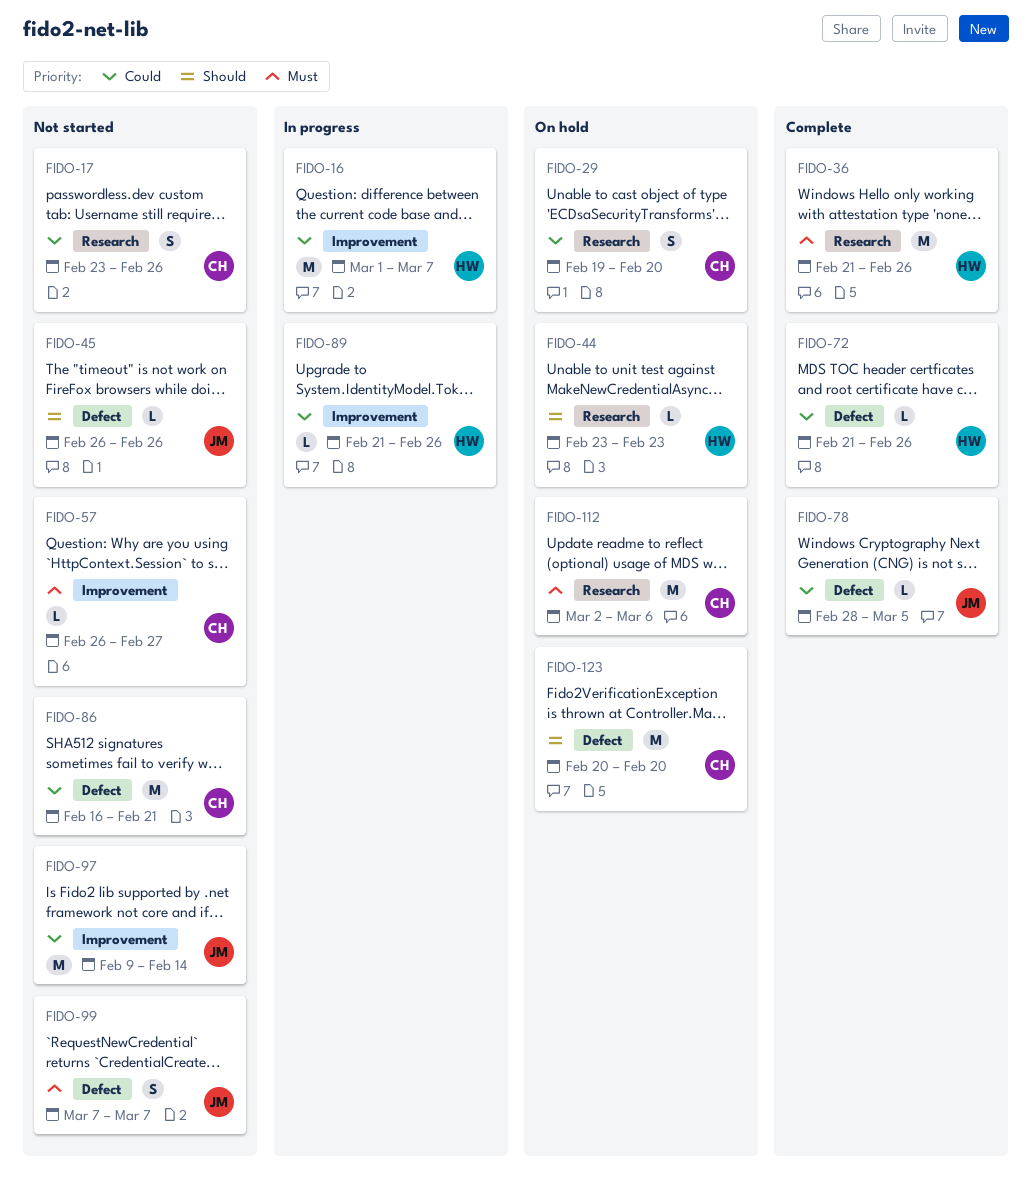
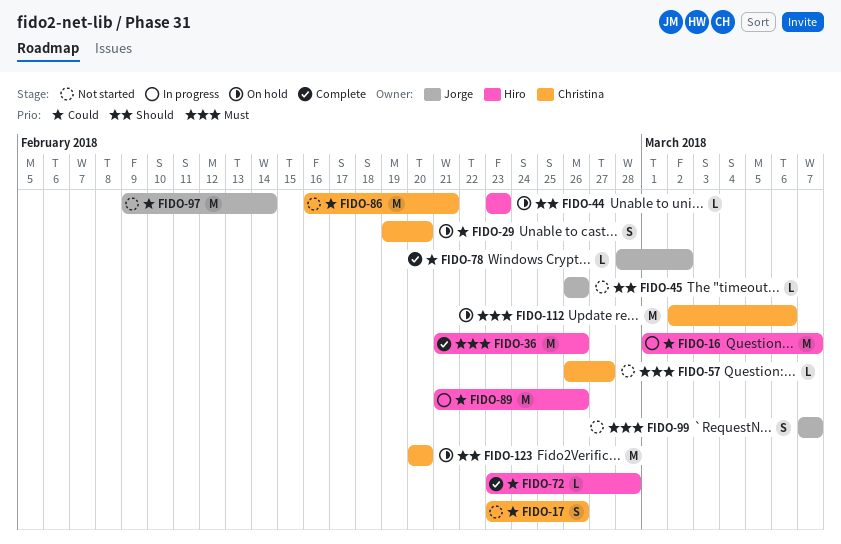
FIDO-72, start: Feb 21 -> Feb 23
FIDO-72, due: Feb 26 -> Feb 28
FIDO-78, due: Mar 5 -> Mar 2
FIDO-89, estimate: L -> M

